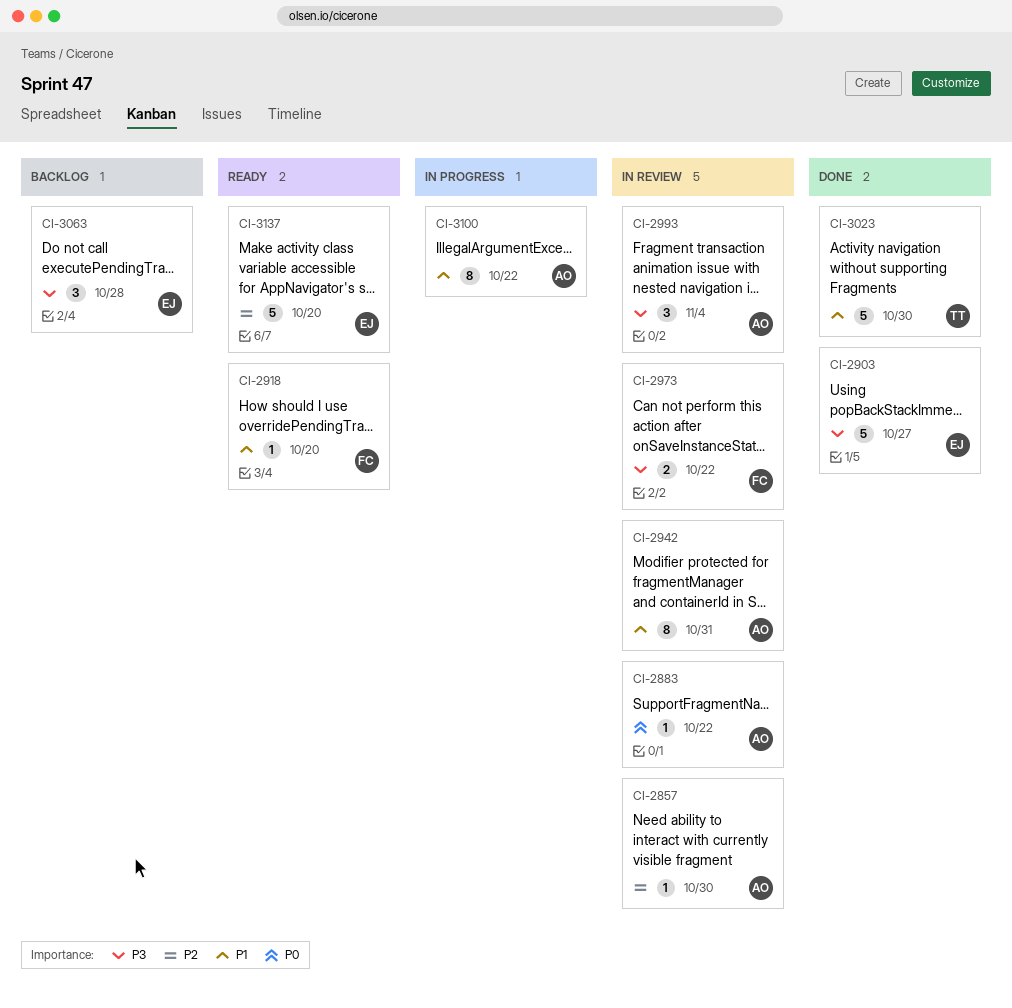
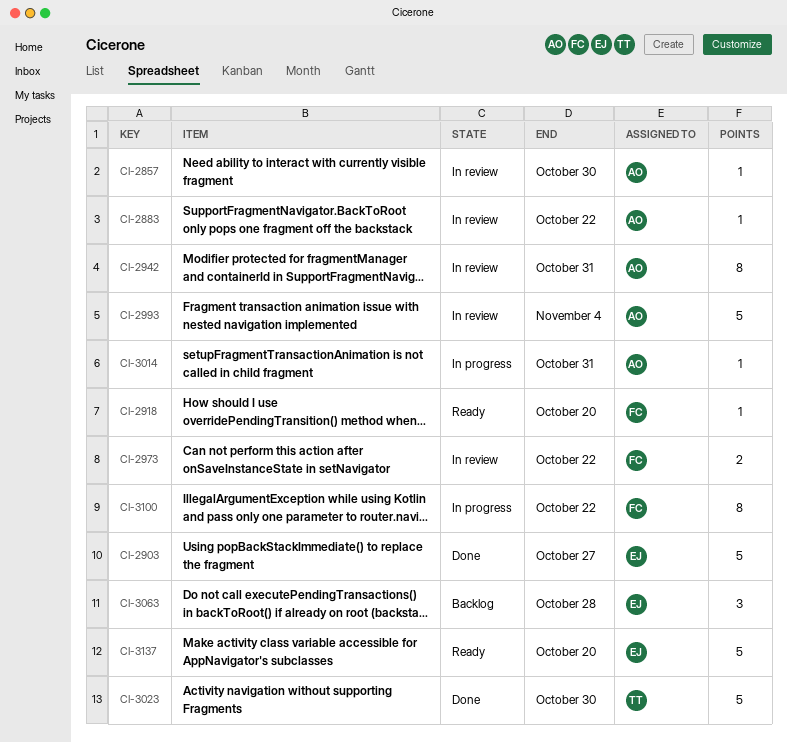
CI-2993, estimate: 3 -> 5
CI-3014: none -> present
CI-3100, owner: AO -> FC

